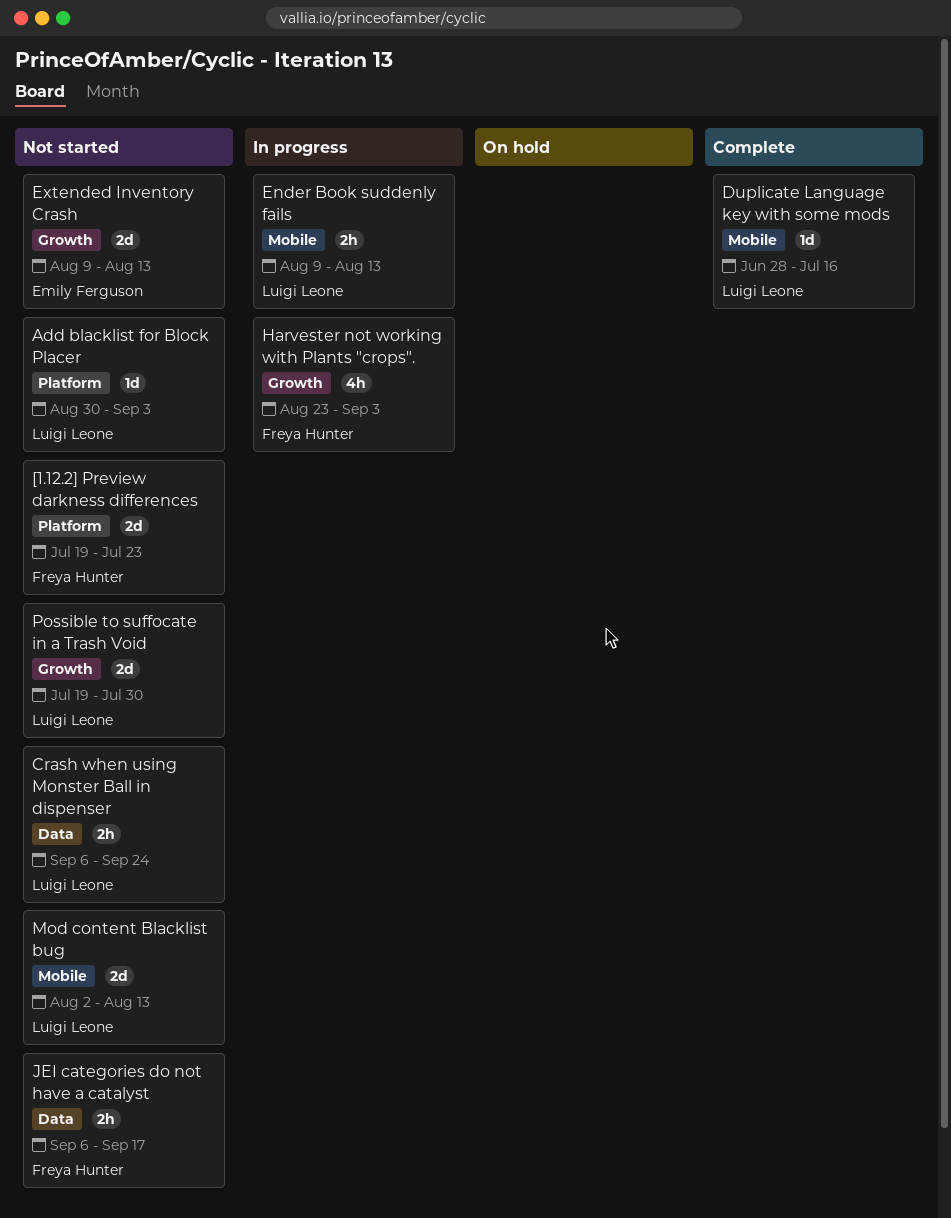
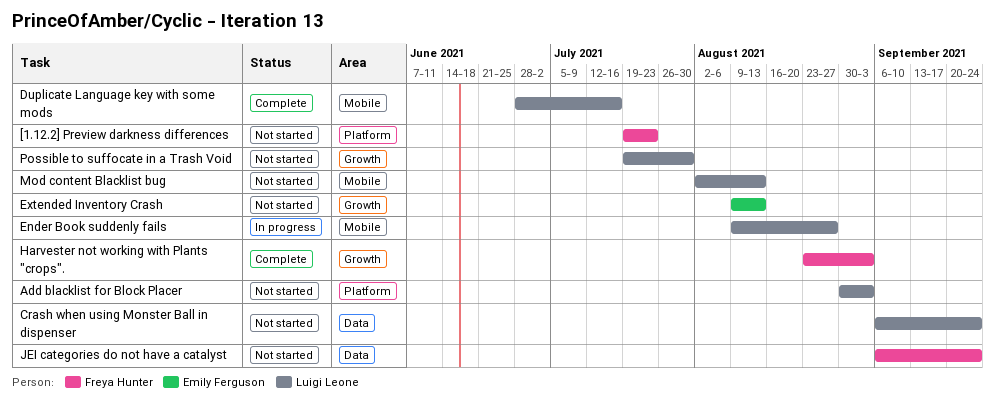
Ender Book suddenly fails, due: Aug 13 -> Aug 27
Harvester not working with Plants "crops"., status: In progress -> Complete
JEI categories do not have a catalyst, due: Sep 17 -> Sep 24

